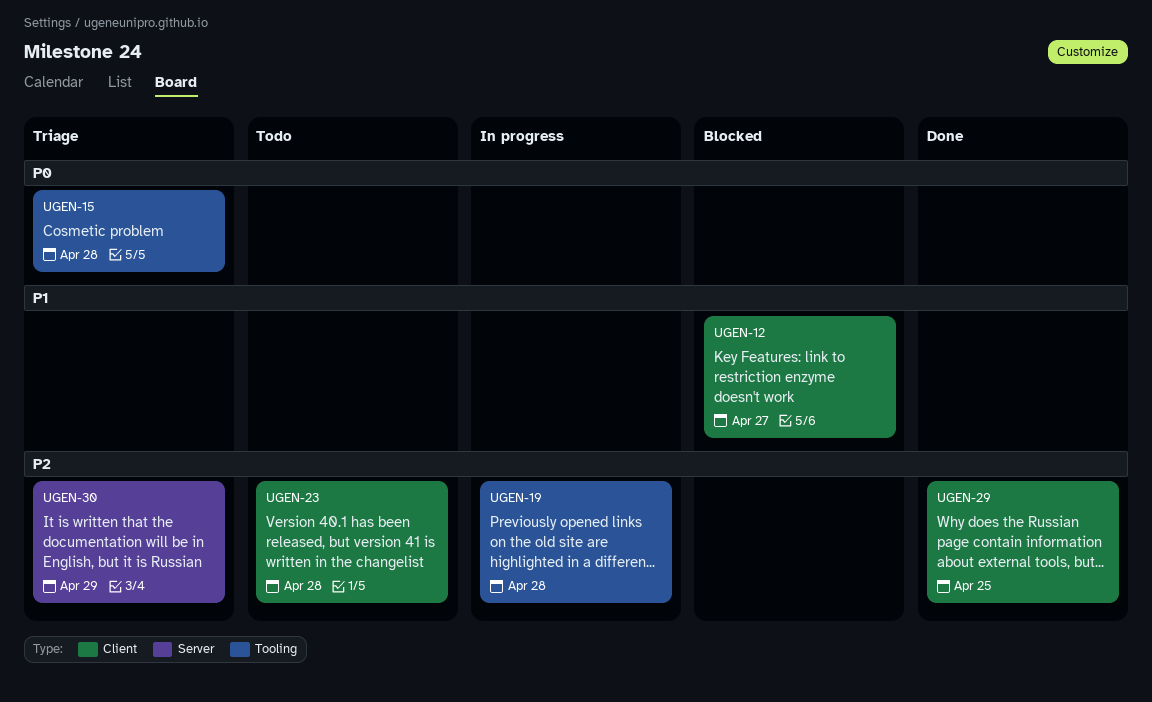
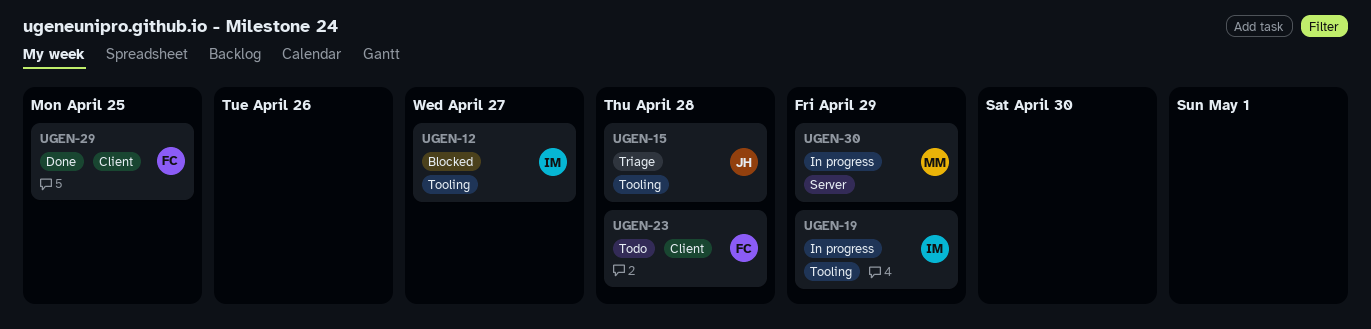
UGEN-12, label: Client -> Tooling
UGEN-19, due: Apr 28 -> Apr 29
UGEN-30, status: Triage -> In progress

